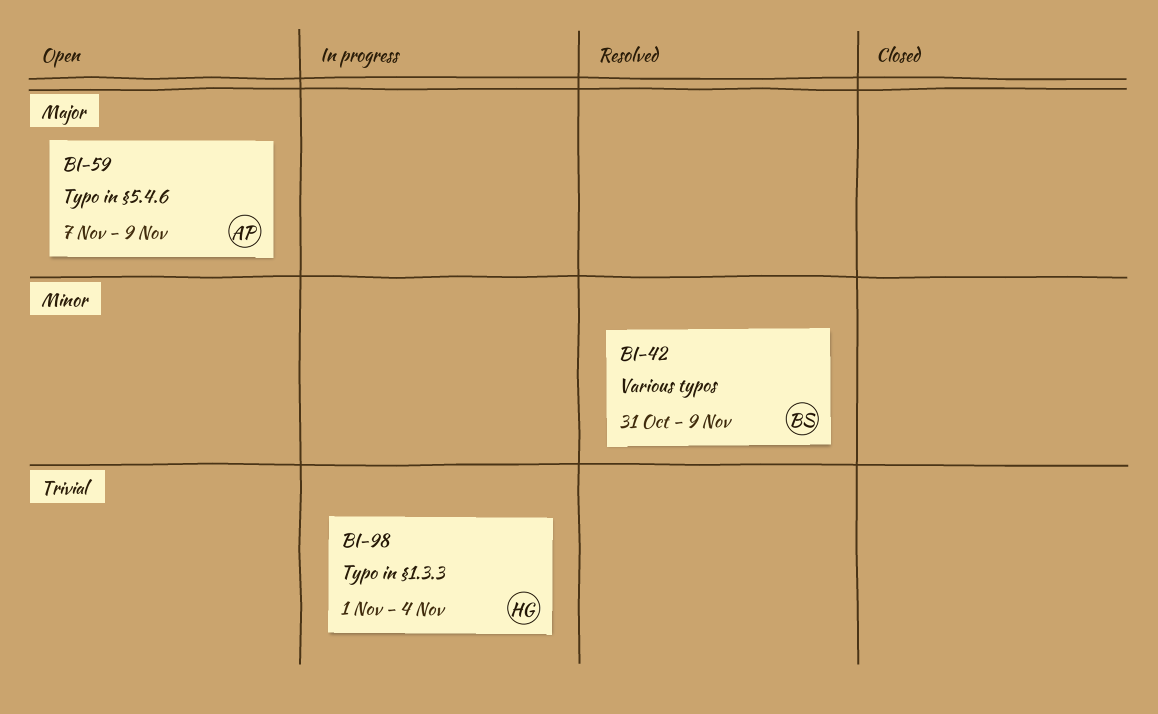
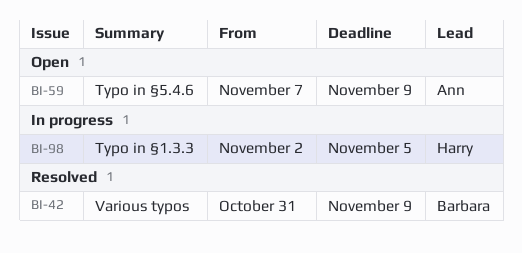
BI-98, start: Nov 1 -> Nov 2
BI-98, due: Nov 4 -> Nov 5

